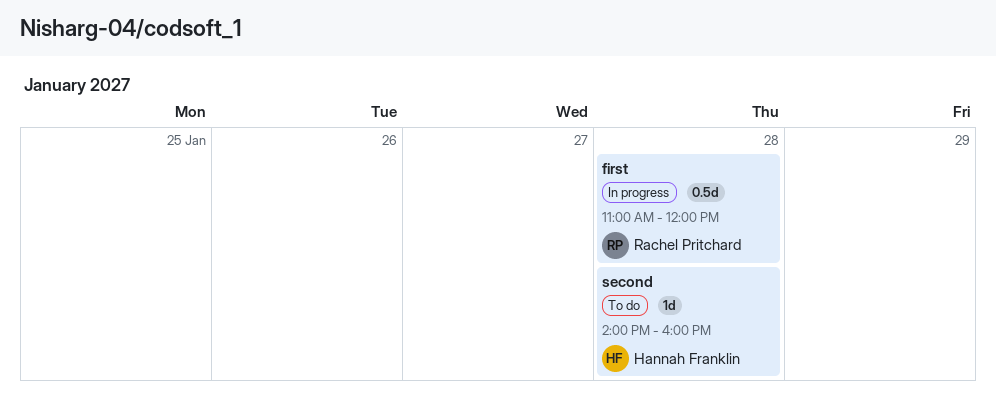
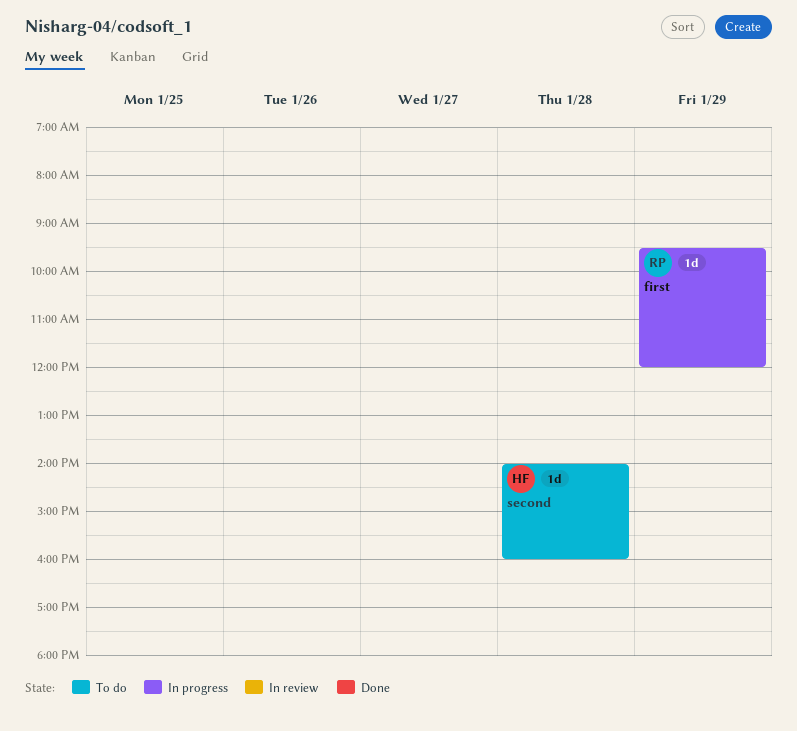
first, estimate: 0.5d -> 1d
first, day: Jan 28 -> Jan 29
first, begins: 11:00 -> 09:30

